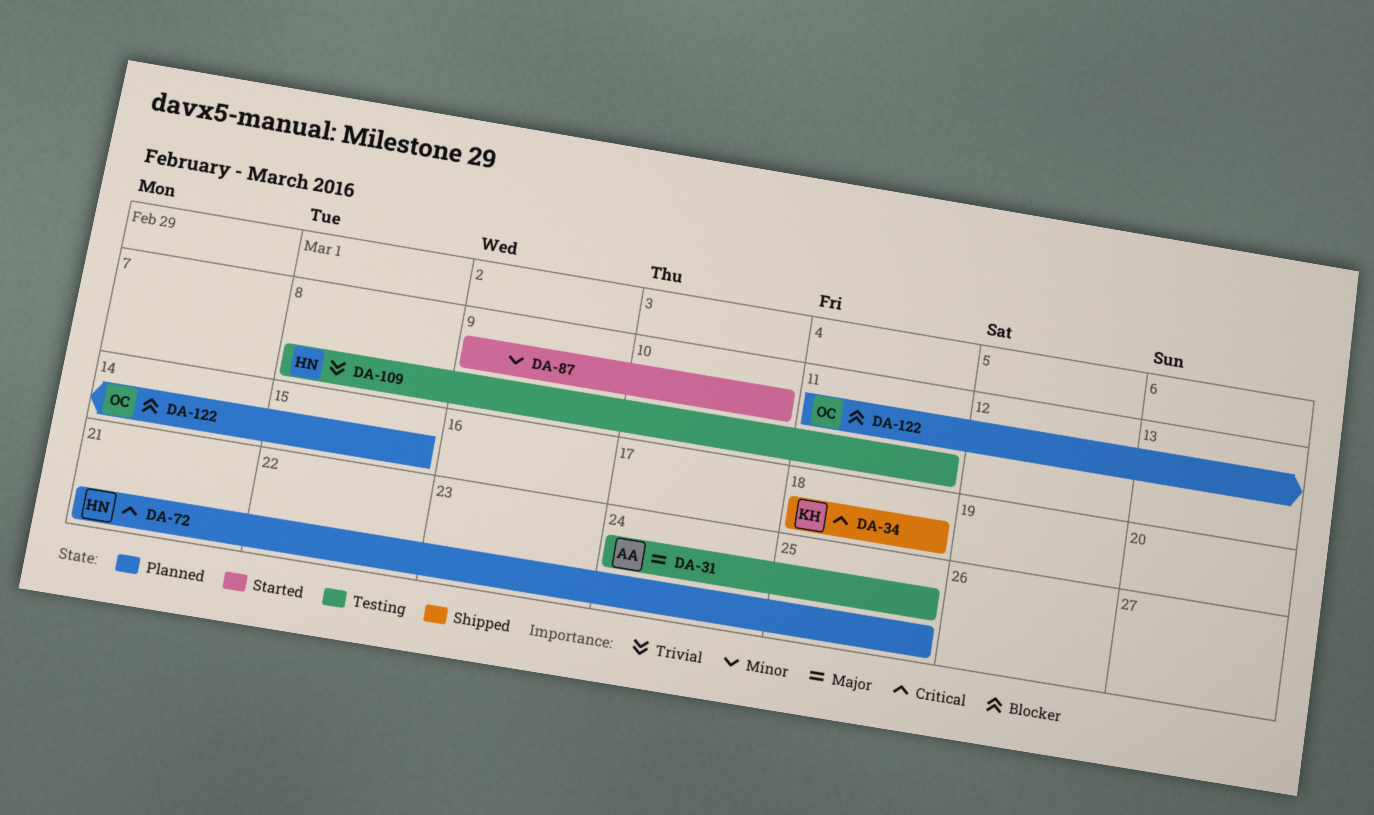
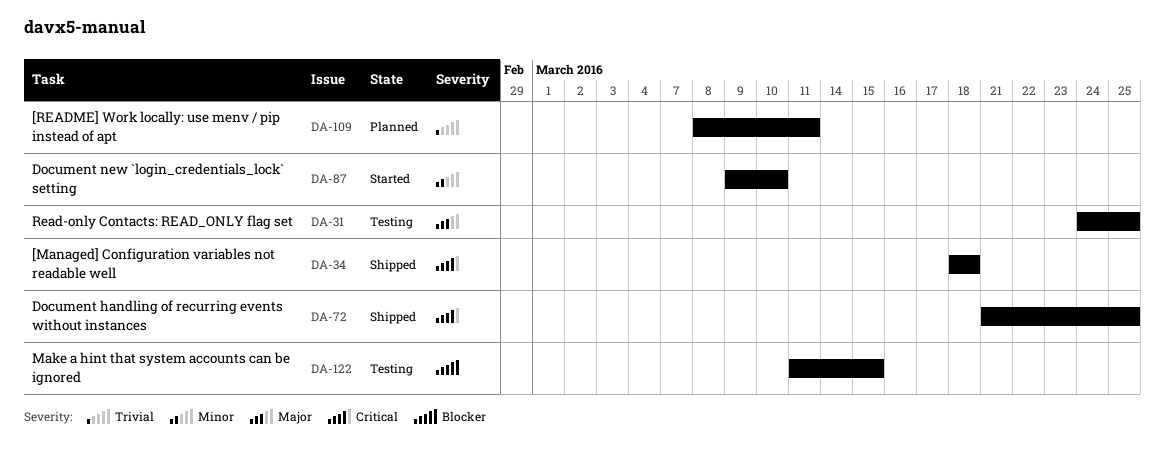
DA-72, status: Planned -> Shipped
DA-109, status: Testing -> Planned
DA-122, status: Planned -> Testing

